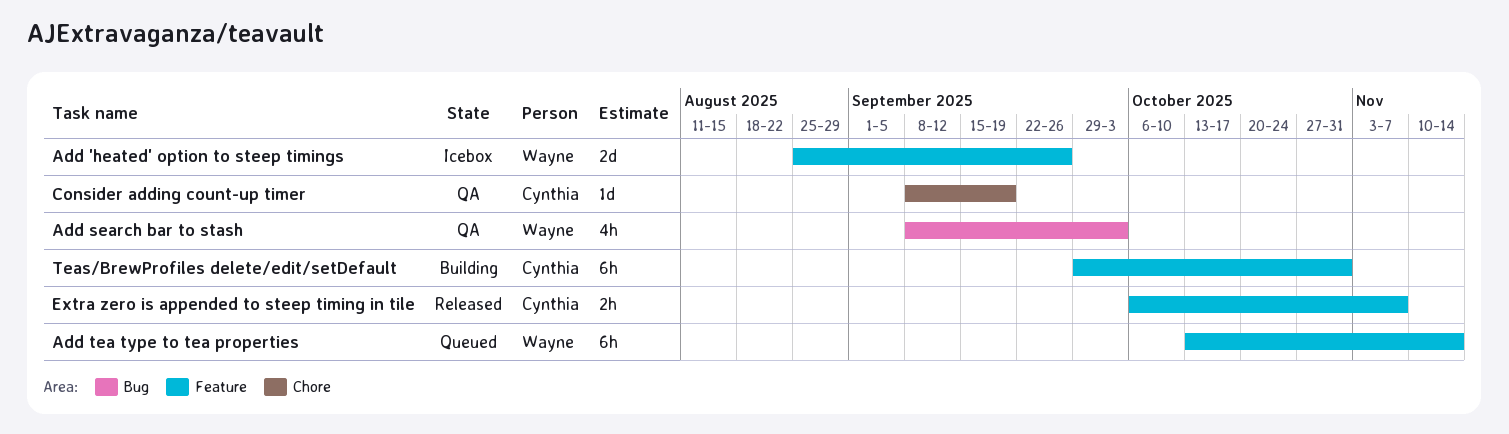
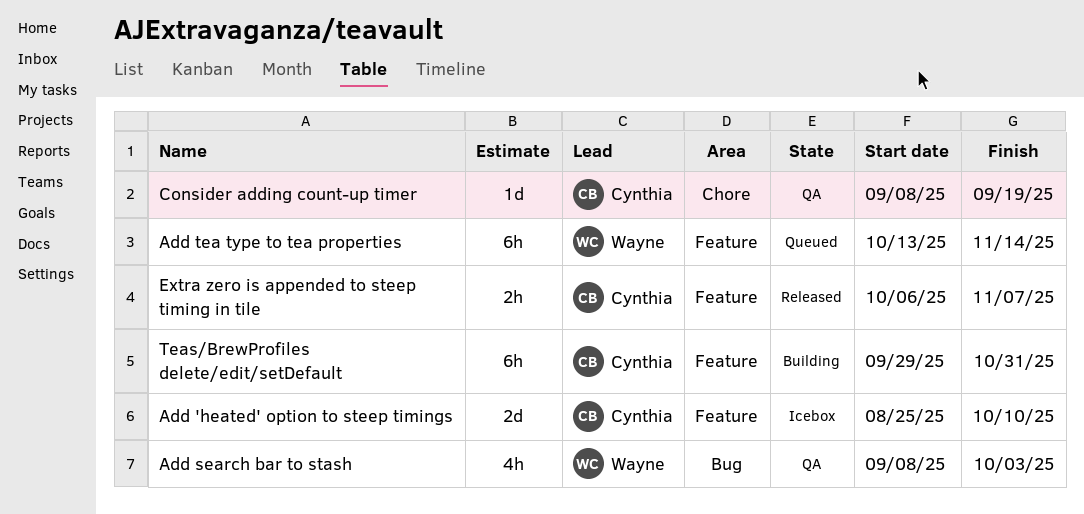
Add 'heated' option to steep timings, owner: Wayne -> Cynthia
Add 'heated' option to steep timings, due: Sep 26 -> Oct 10

